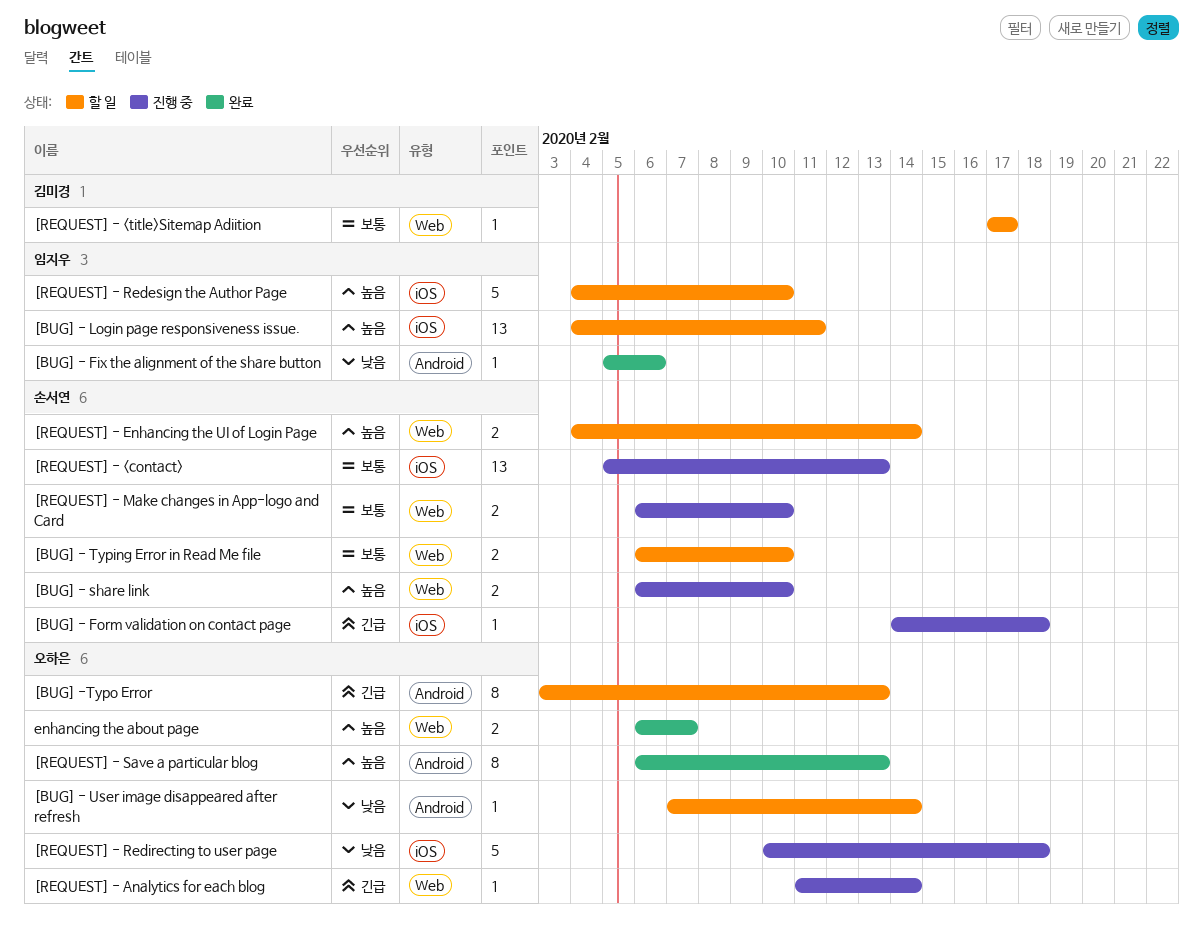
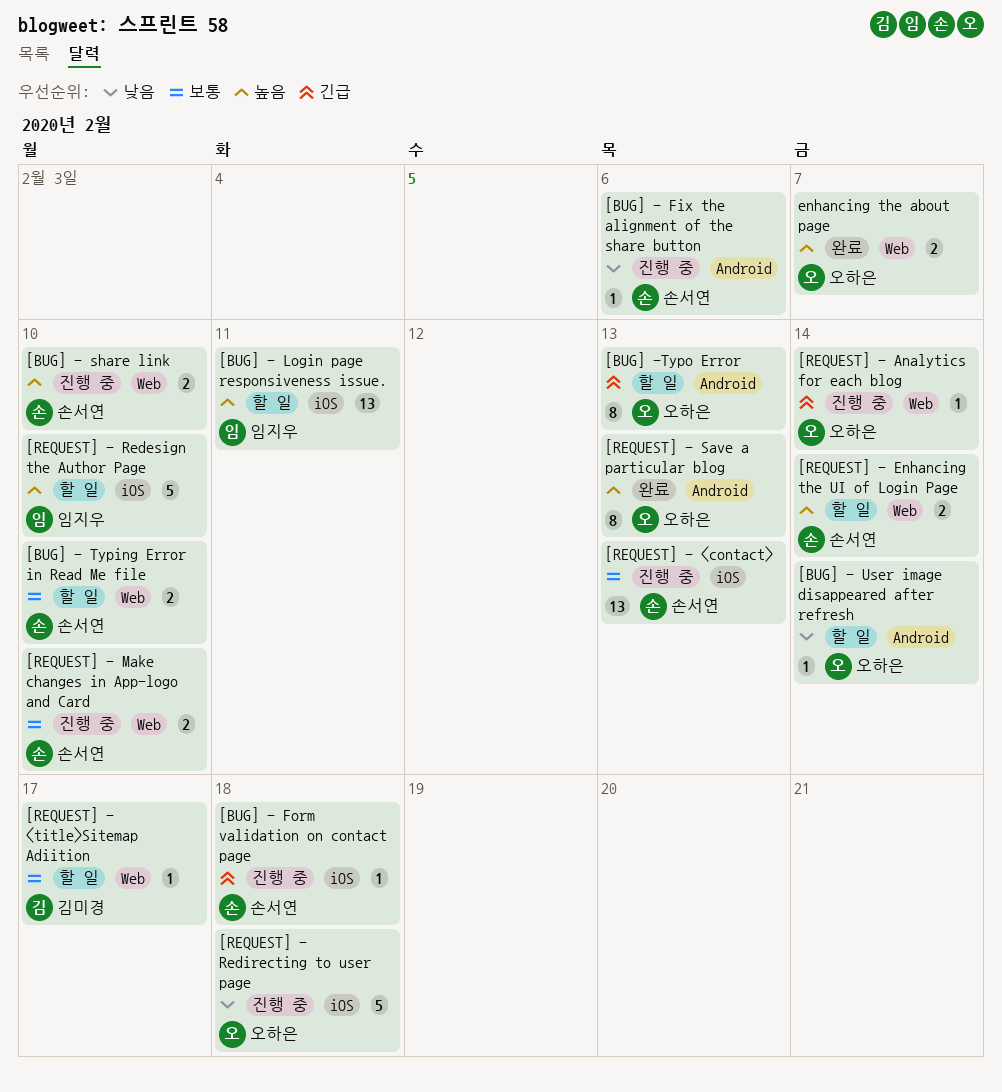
[BUG] - Fix the alignment of the share button, status: 완료 -> 진행 중
[BUG] - Fix the alignment of the share button, owner: 임지우 -> 손서연

